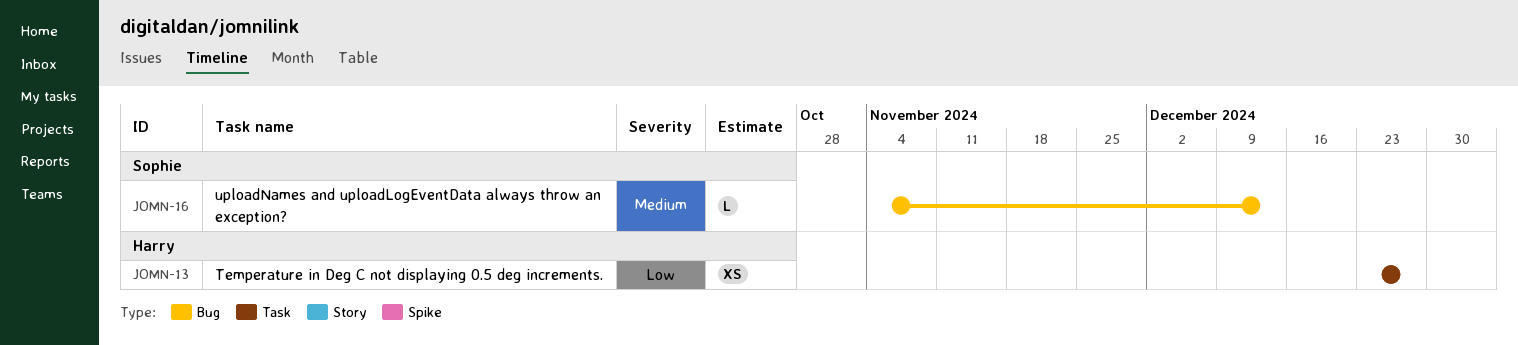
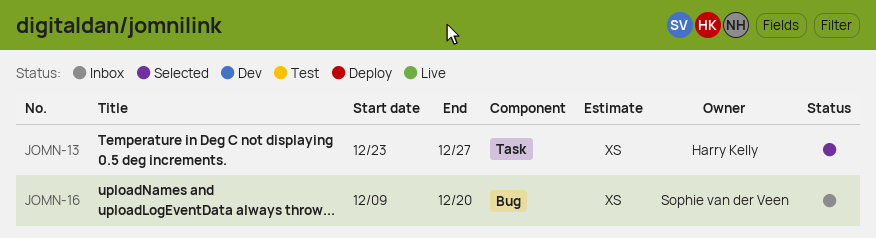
JOMN-16, estimate: L -> XS
JOMN-16, start: Nov 4 -> Dec 9
JOMN-16, due: Dec 13 -> Dec 20

